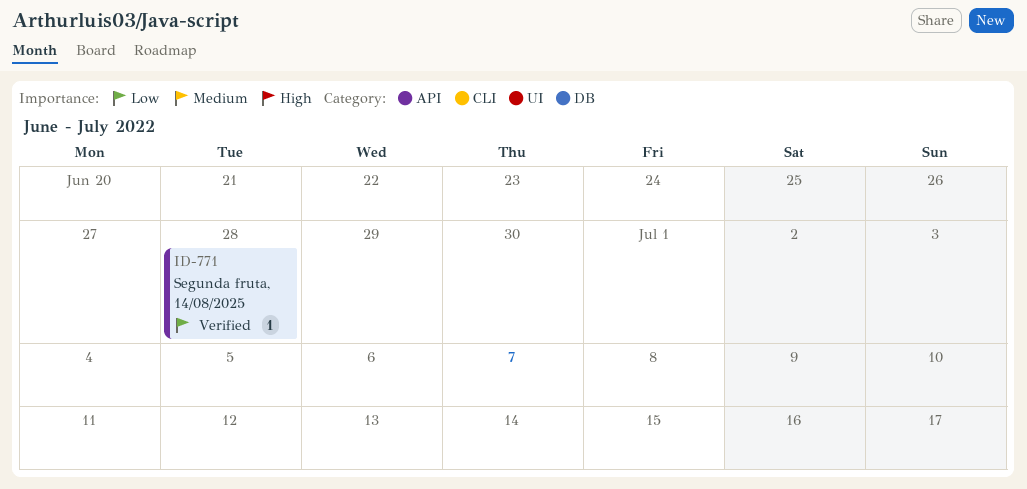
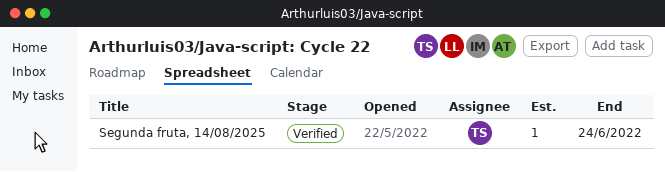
Segunda fruta, 14/08/2025, due: Jun 28 -> Jun 24

